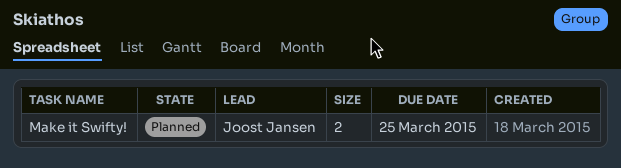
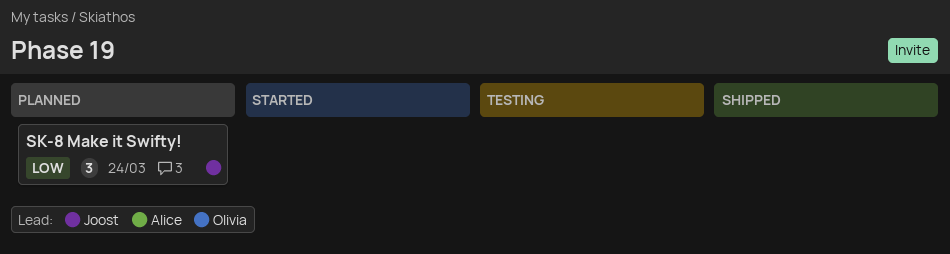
Make it Swifty!, estimate: 2 -> 3
Make it Swifty!, due: Mar 25 -> Mar 24

